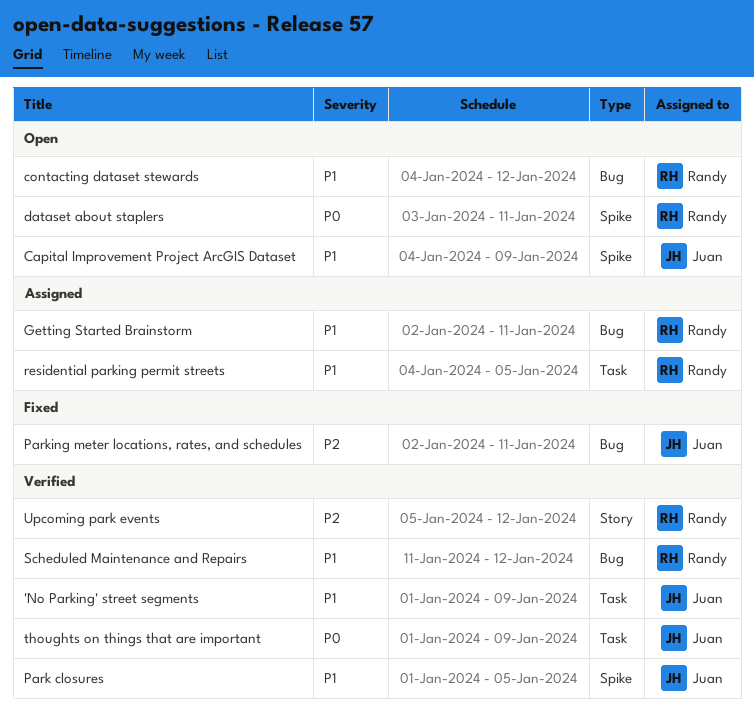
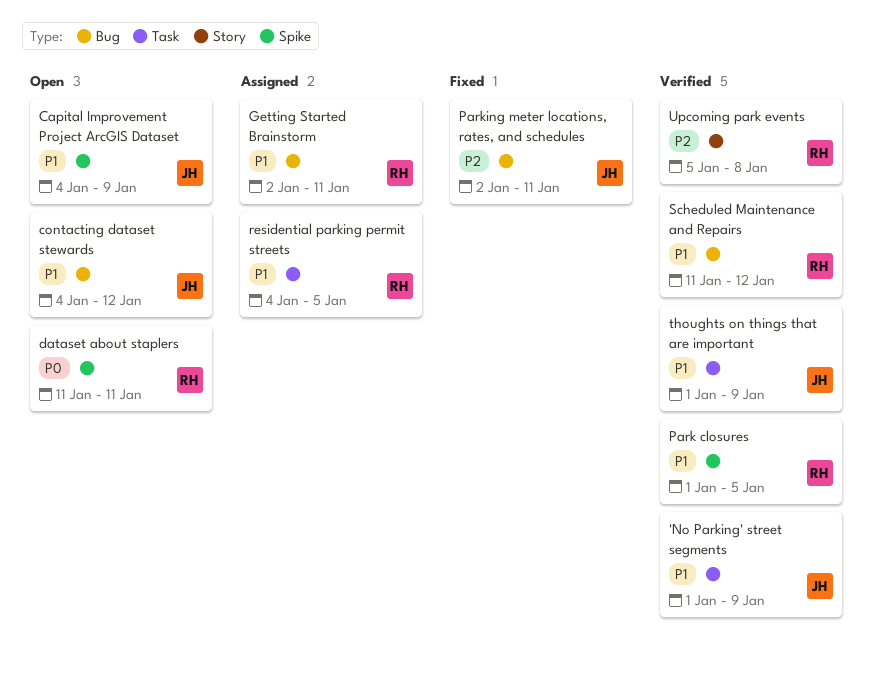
contacting dataset stewards, owner: Randy -> Juan
dataset about staplers, start: Jan 3 -> Jan 11
Park closures, owner: Juan -> Randy
thoughts on things that are important, priority: P0 -> P1
Upcoming park events, due: Jan 12 -> Jan 8

